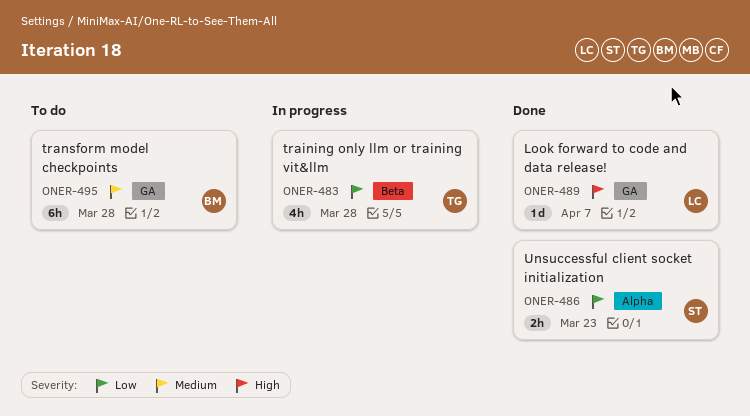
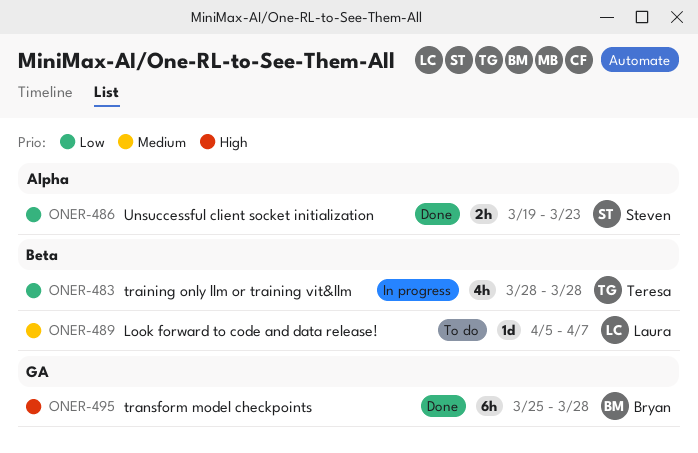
ONER-489, status: Done -> To do
ONER-489, priority: High -> Medium
ONER-489, label: GA -> Beta
ONER-495, status: To do -> Done
ONER-495, priority: Medium -> High

